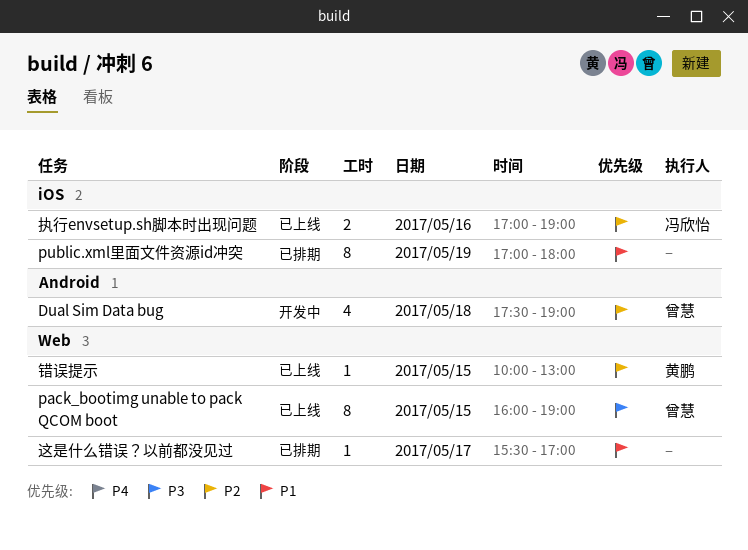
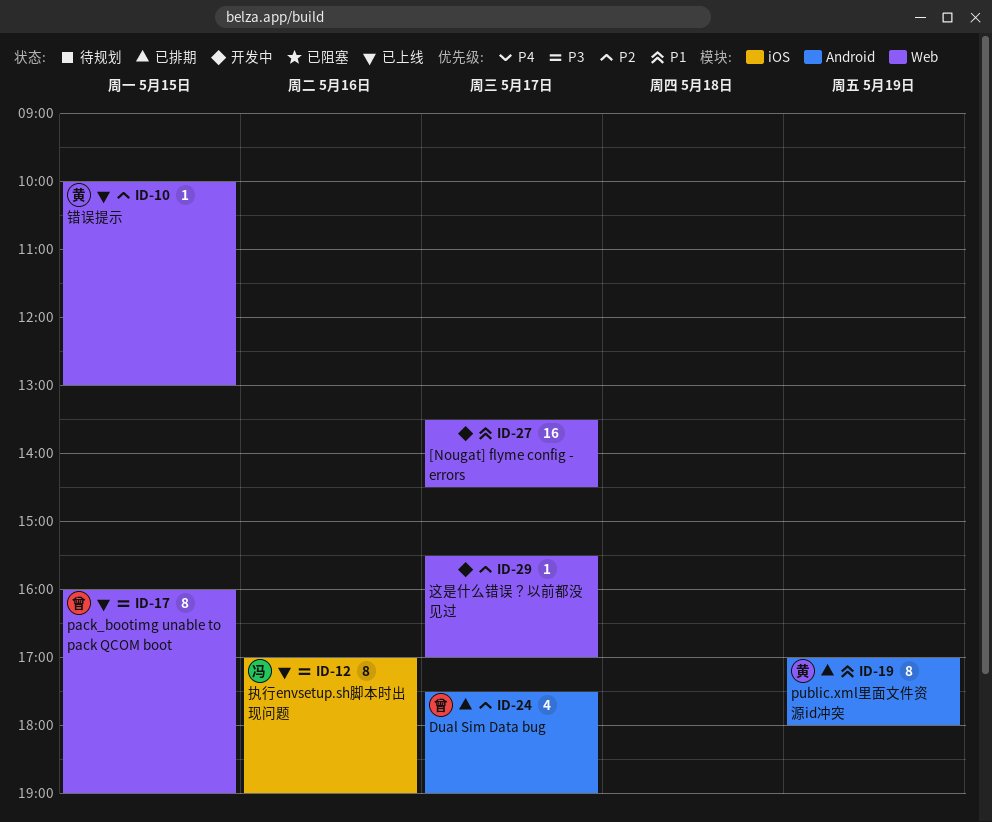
[Nougat] flyme config - errors: none -> present
Dual Sim Data bug, status: 开发中 -> 已排期
Dual Sim Data bug, day: May 18 -> May 17
public.xml里面文件资源id冲突, owner: none -> 黄鹏
public.xml里面文件资源id冲突, label: iOS -> Android
执行envsetup.sh脚本时出现问题, priority: P2 -> P3
执行envsetup.sh脚本时出现问题, estimate: 2 -> 8
这是什么错误？以前都没见过, status: 已排期 -> 开发中
这是什么错误？以前都没见过, priority: P1 -> P2

